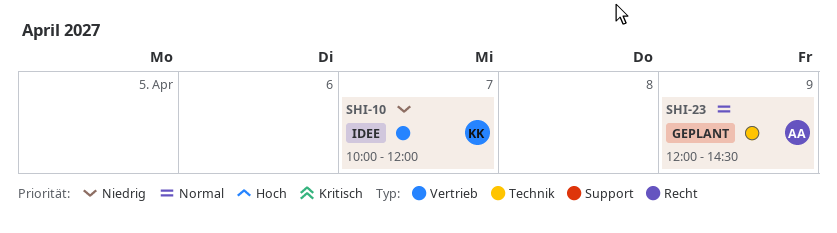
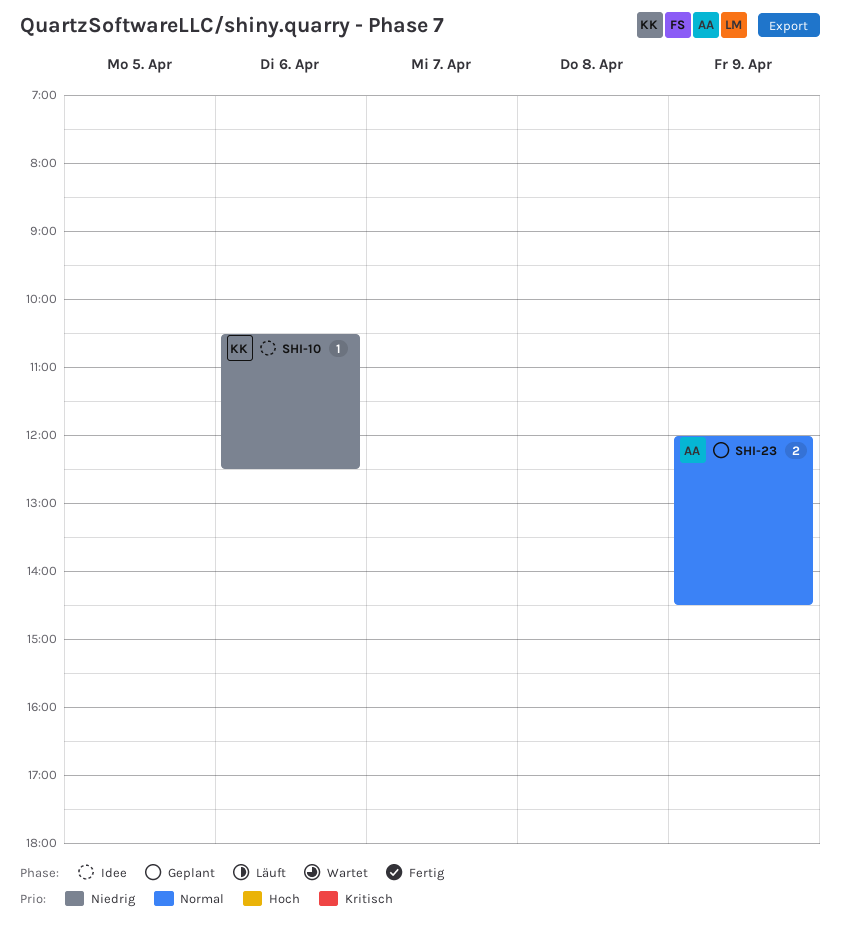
SHI-10, day: Apr 7 -> Apr 6
SHI-10, begins: 10:00 -> 10:30
SHI-10, ends: 12:00 -> 12:30

